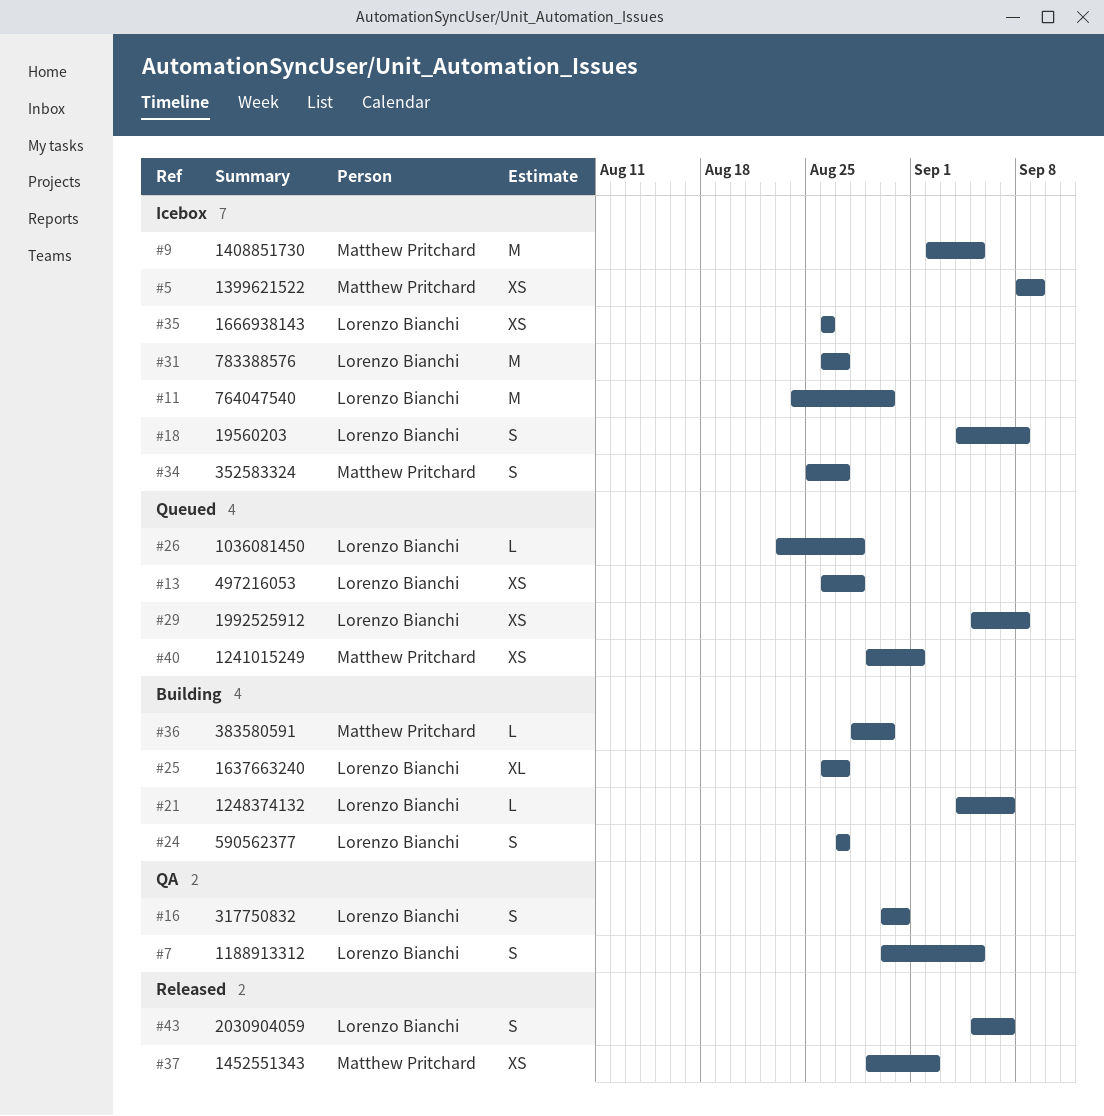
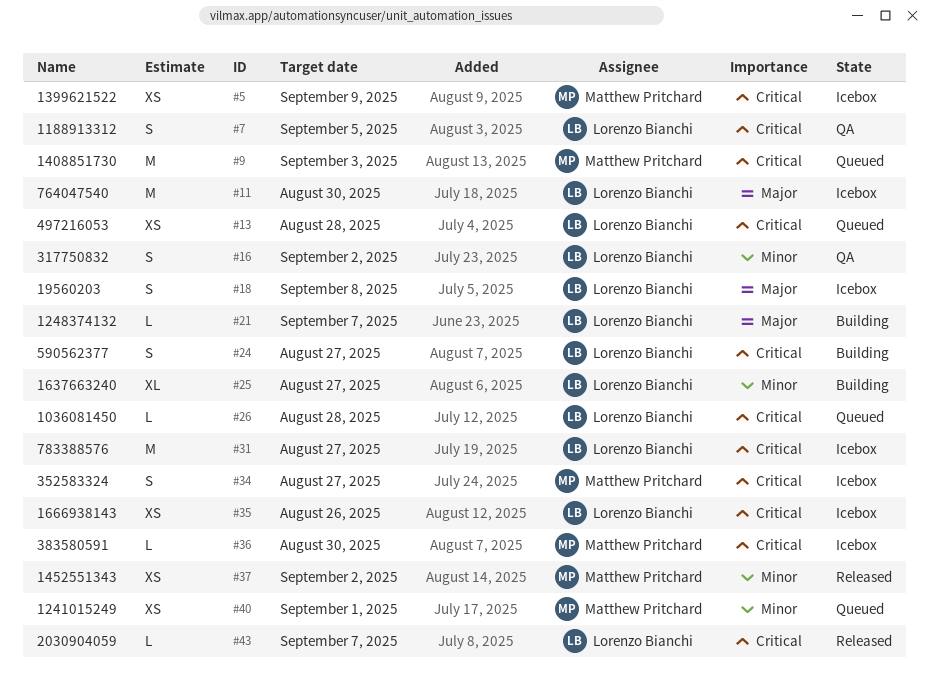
#9, status: Icebox -> Queued
#9, due: Sep 5 -> Sep 3
#16, due: Aug 31 -> Sep 2
#29: present -> none
#36, status: Building -> Icebox
#43, estimate: S -> L

